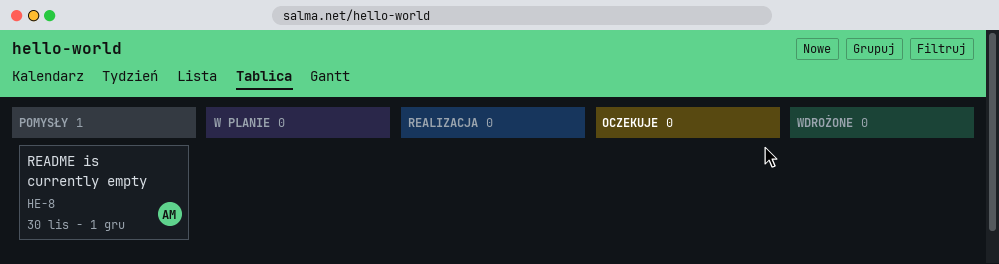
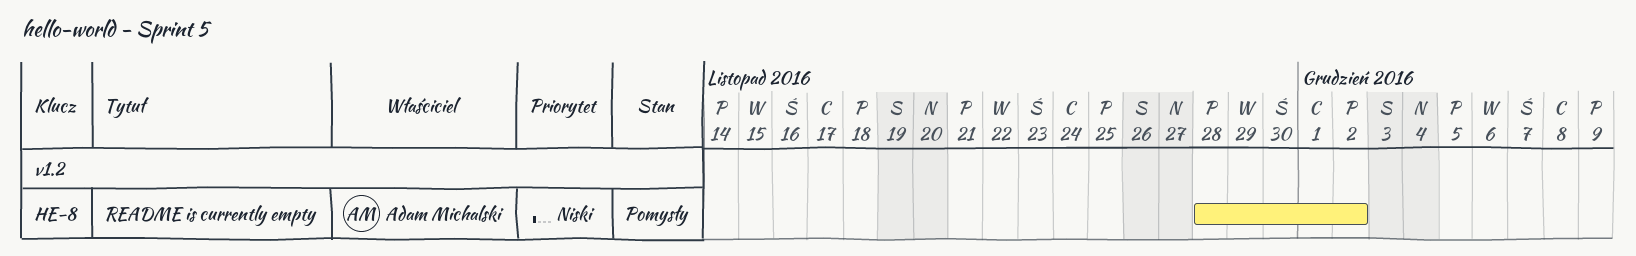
HE-8, start: Nov 30 -> Nov 28
HE-8, due: Dec 1 -> Dec 2

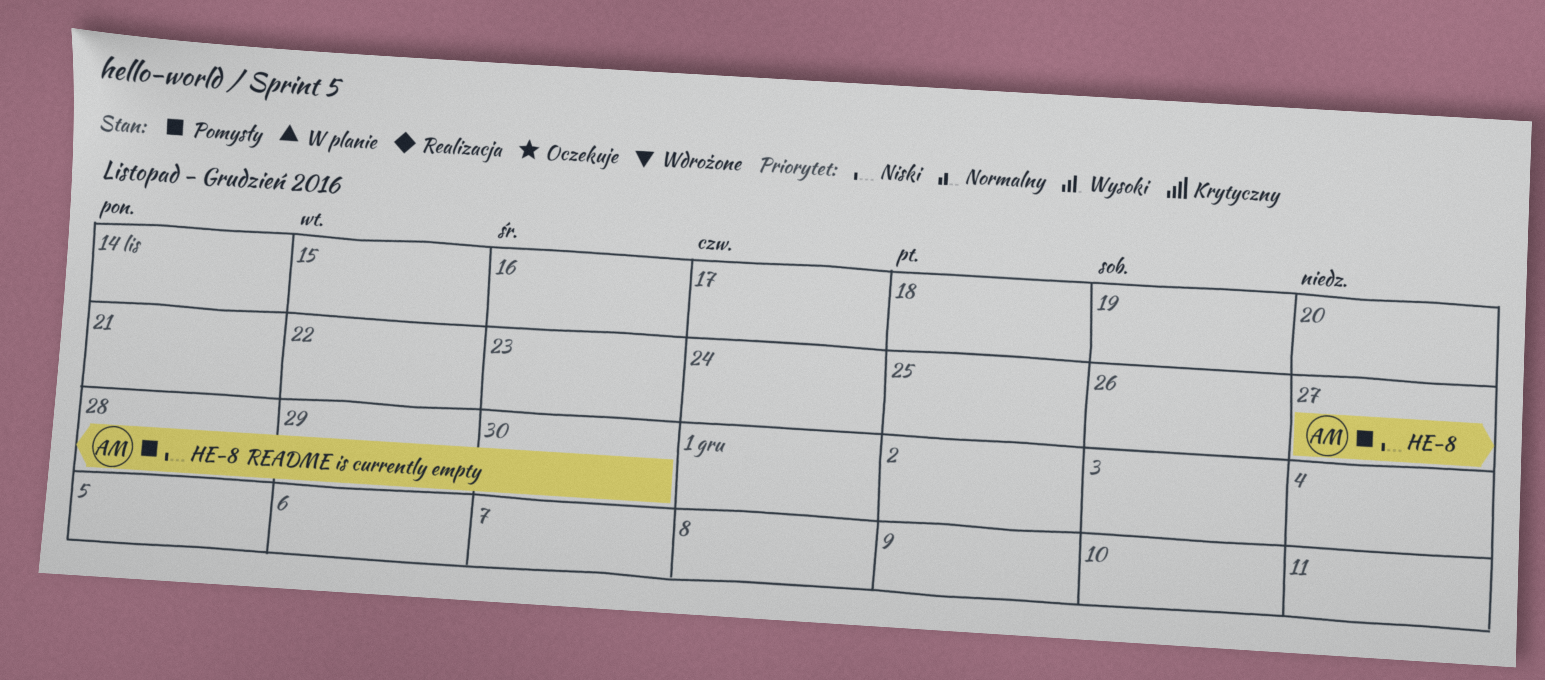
HE-8, start: Nov 28 -> Nov 27
HE-8, due: Dec 2 -> Nov 30

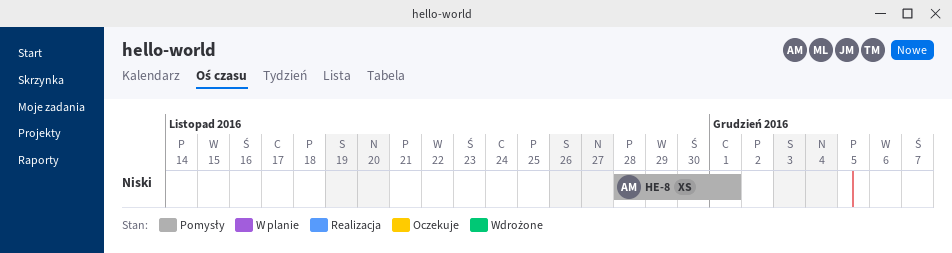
HE-8, start: Nov 27 -> Nov 28
HE-8, due: Nov 30 -> Dec 1

